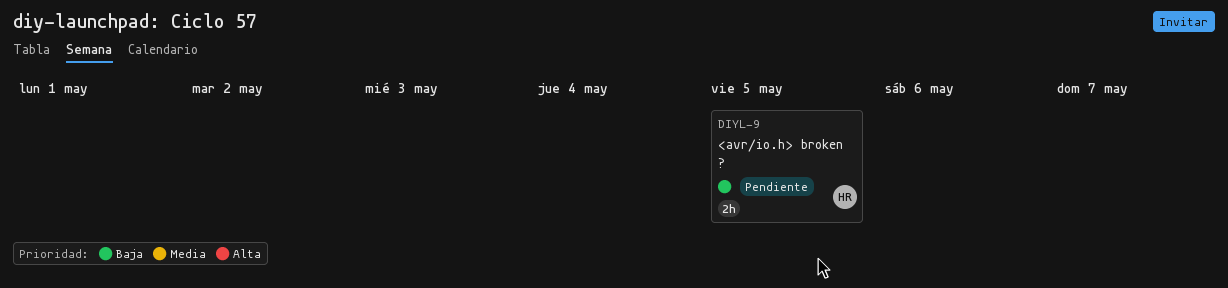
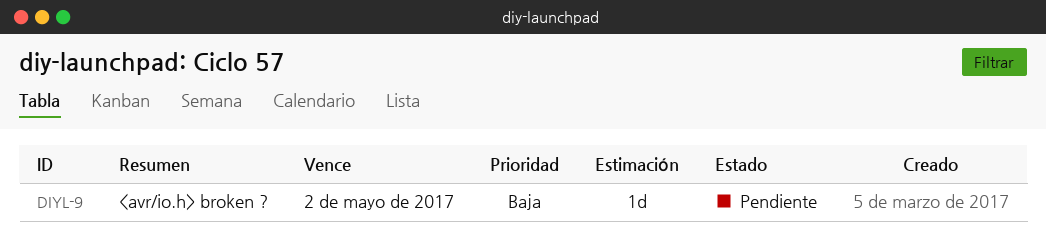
DIYL-9, estimate: 2h -> 1d
DIYL-9, due: May 5 -> May 2

